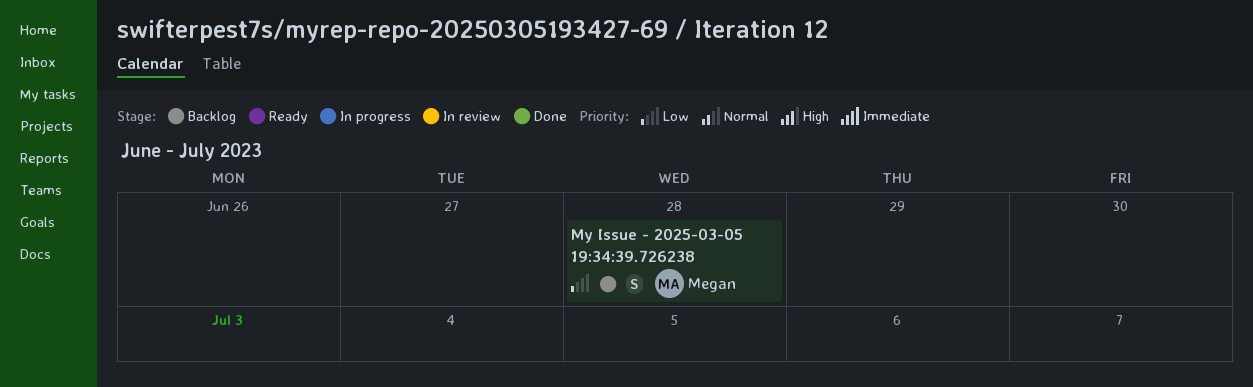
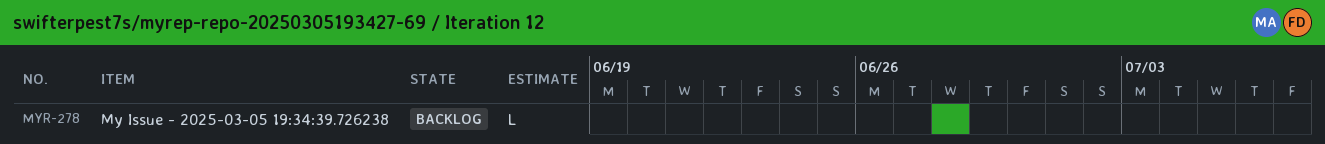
My Issue - 2025-03-05 19:34:39.726238, estimate: S -> L

